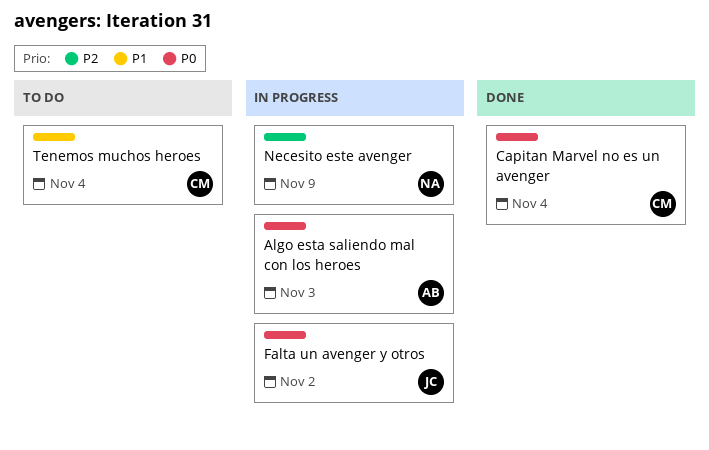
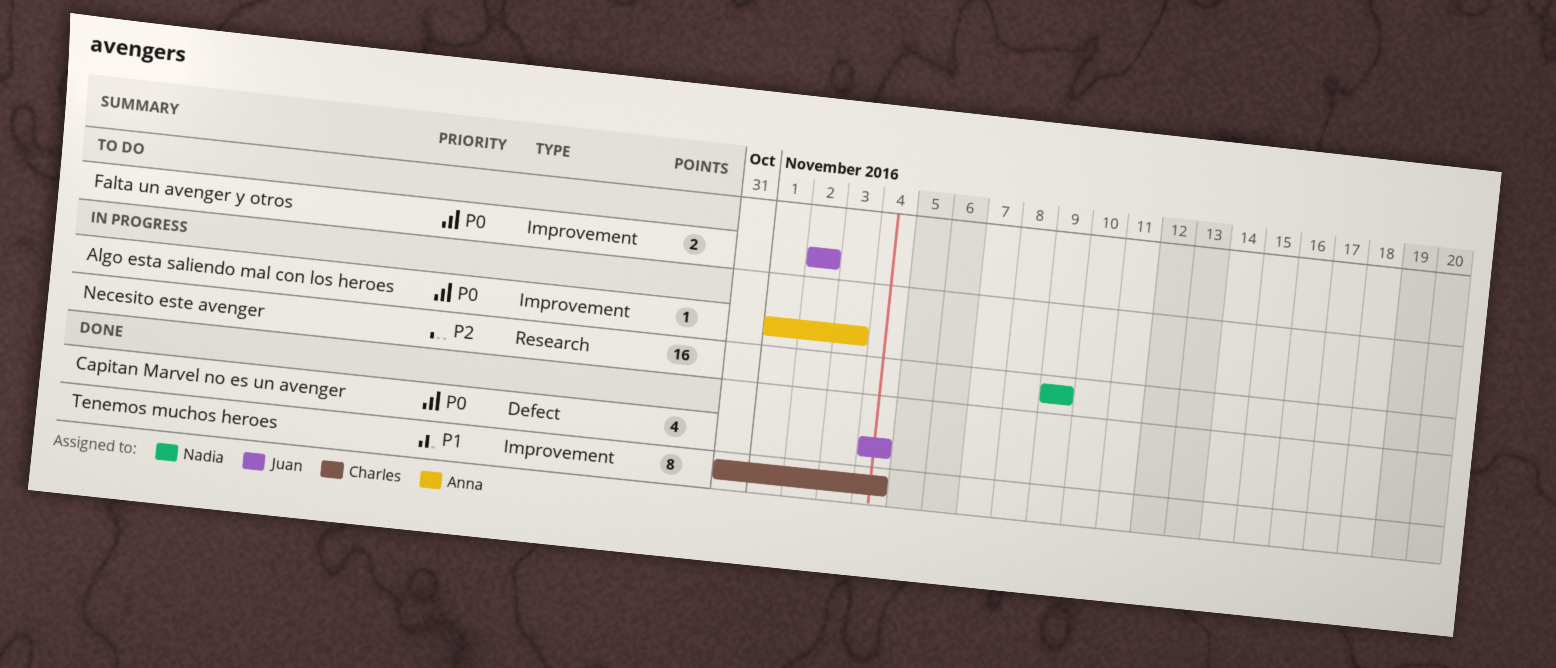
Capitan Marvel no es un avenger, owner: Charles -> Juan
Falta un avenger y otros, status: In progress -> To do
Tenemos muchos heroes, status: To do -> Done

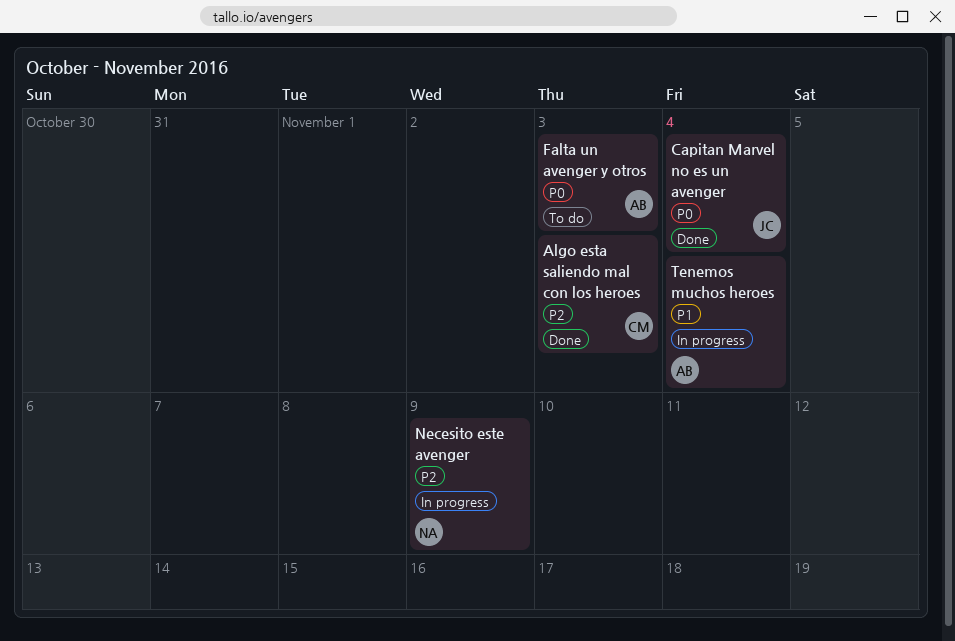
Algo esta saliendo mal con los heroes, status: In progress -> Done
Algo esta saliendo mal con los heroes, owner: Anna -> Charles
Algo esta saliendo mal con los heroes, priority: P0 -> P2
Falta un avenger y otros, owner: Juan -> Anna
Falta un avenger y otros, due: Nov 2 -> Nov 3
Tenemos muchos heroes, status: Done -> In progress
Tenemos muchos heroes, owner: Charles -> Anna

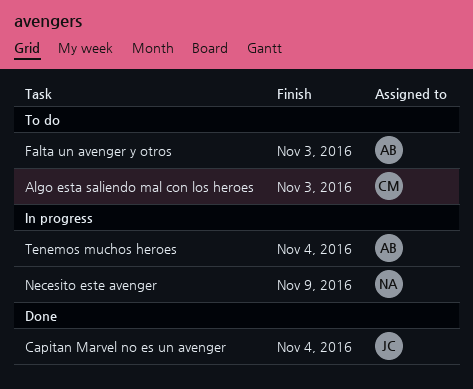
Algo esta saliendo mal con los heroes, status: Done -> To do

